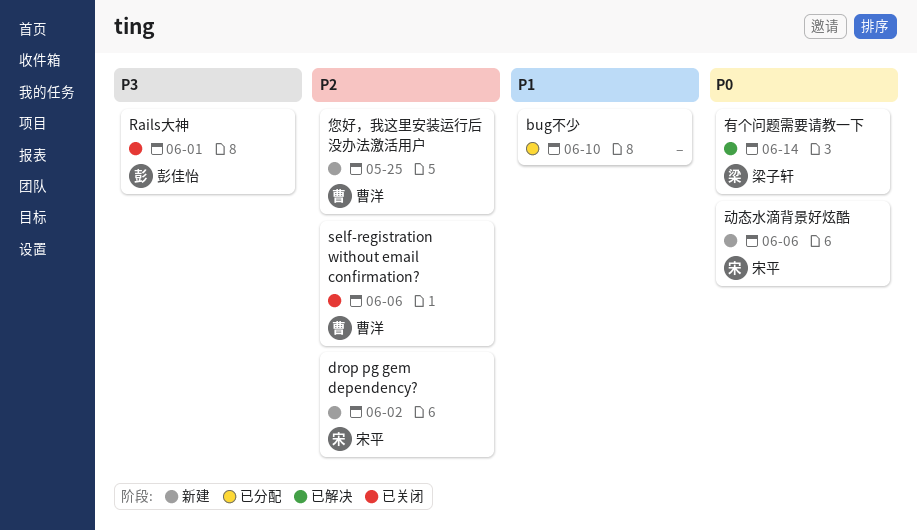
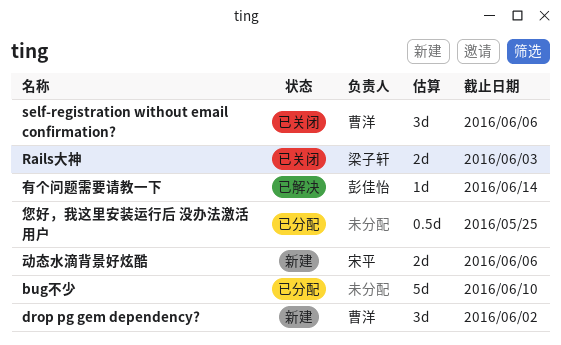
drop pg gem dependency?, owner: 宋平 -> 曹洋
Rails大神, owner: 彭佳怡 -> 梁子轩
Rails大神, due: Jun 1 -> Jun 3
您好，我这里安装运行后 没办法激活用户, status: 新建 -> 已分配
您好，我这里安装运行后 没办法激活用户, owner: 曹洋 -> none
有个问题需要请教一下, owner: 梁子轩 -> 彭佳怡

